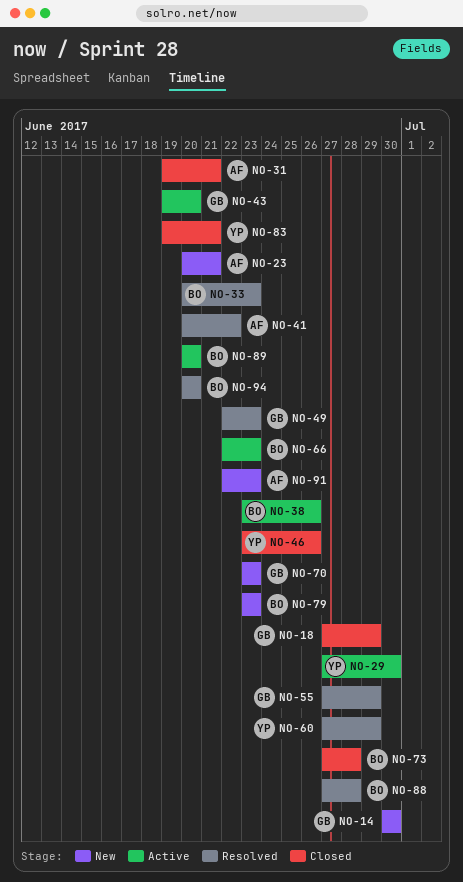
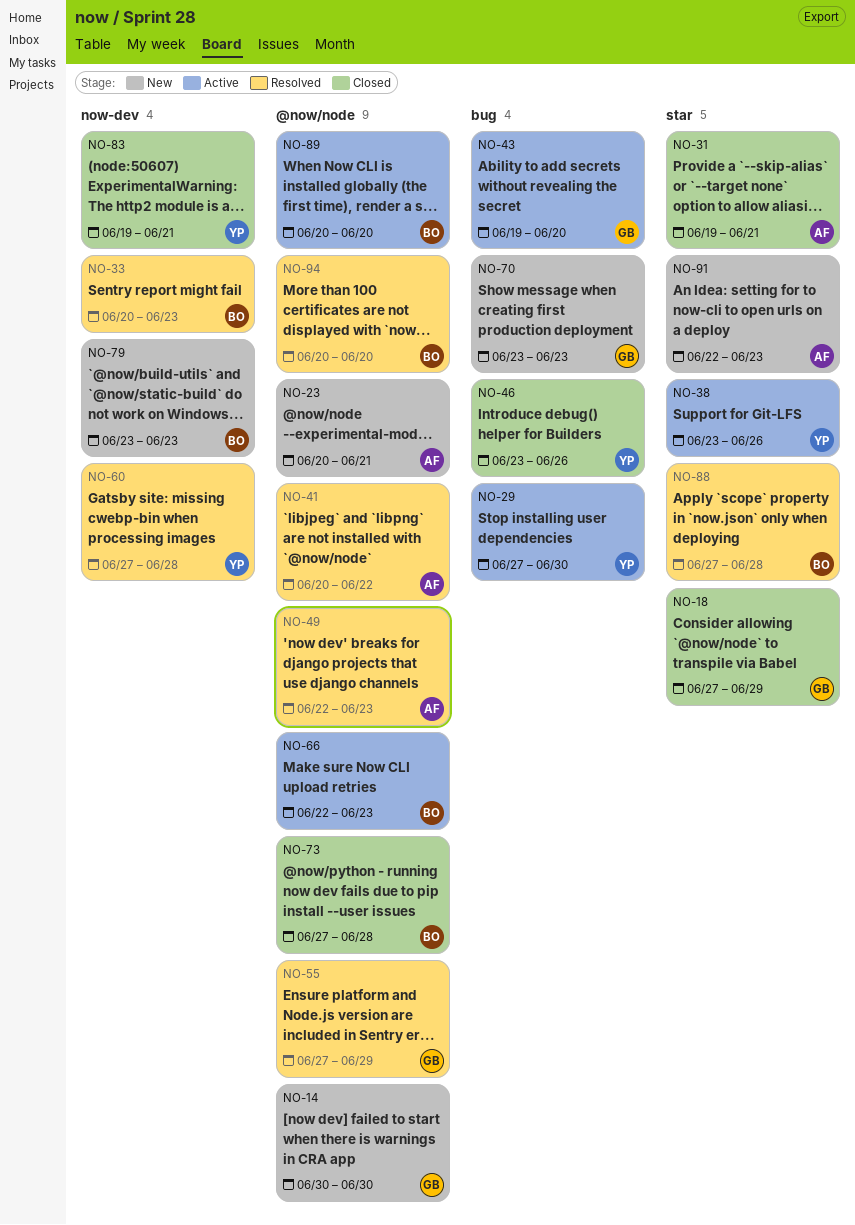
NO-38, owner: BO -> YP
NO-49, owner: GB -> AF
NO-60, due: Jun 29 -> Jun 28

